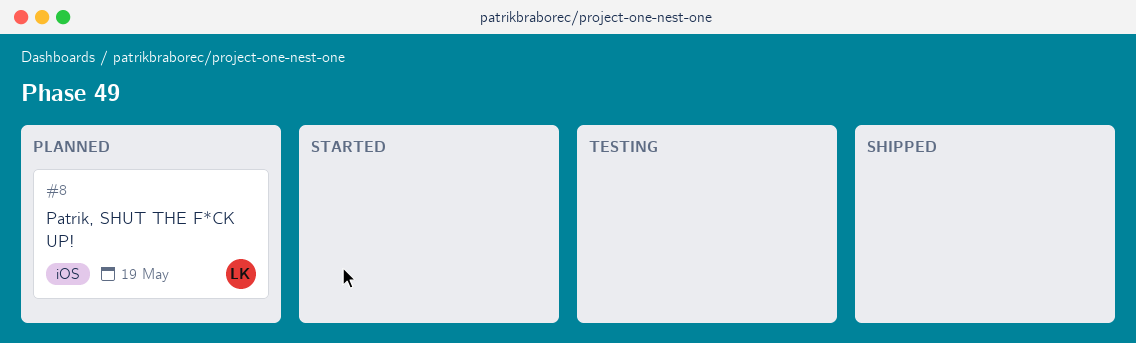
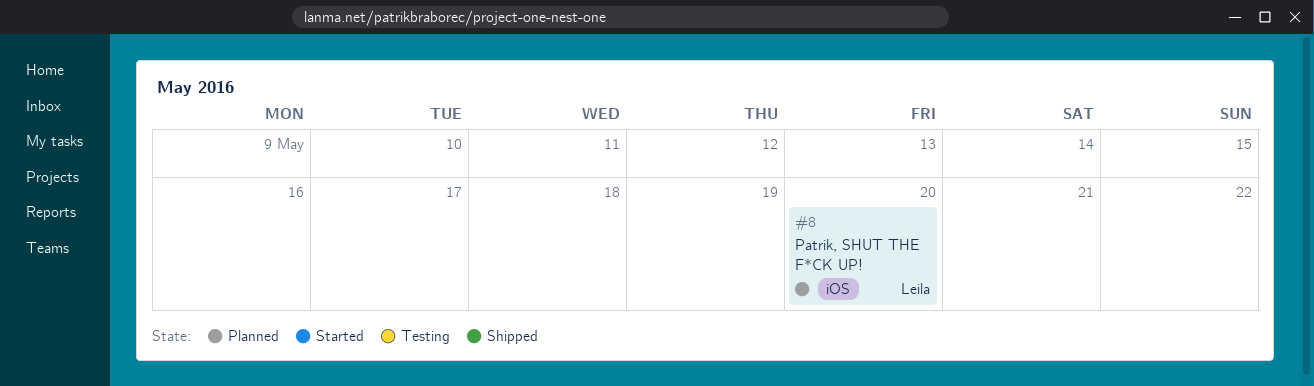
#8, due: May 19 -> May 20

